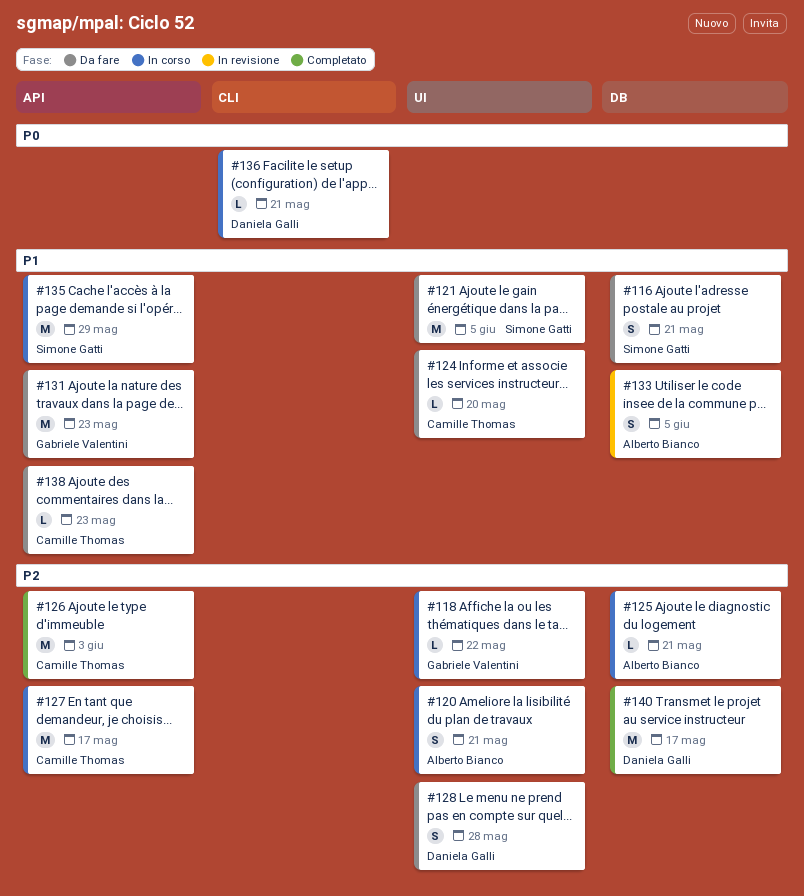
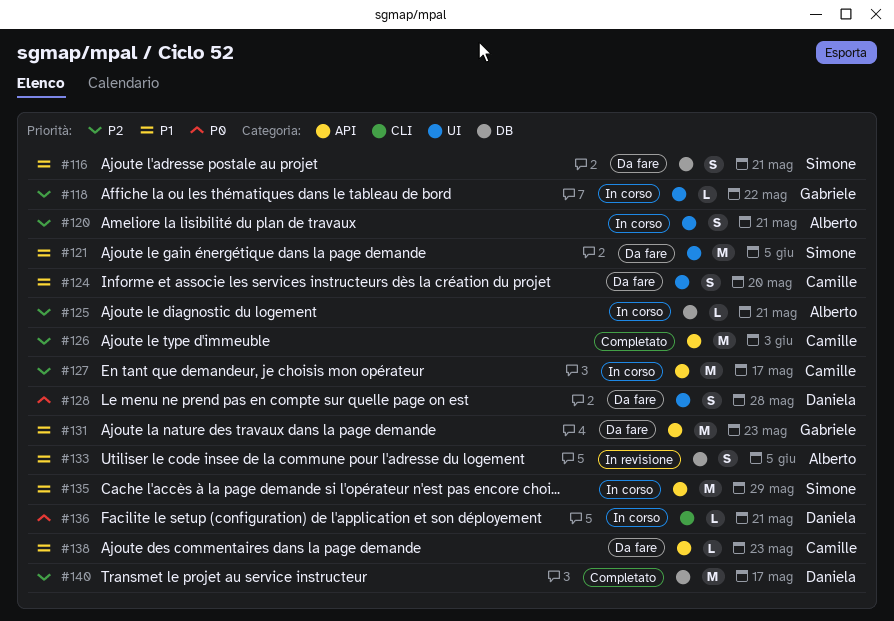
#124, estimate: L -> S
#128, priority: P2 -> P0

